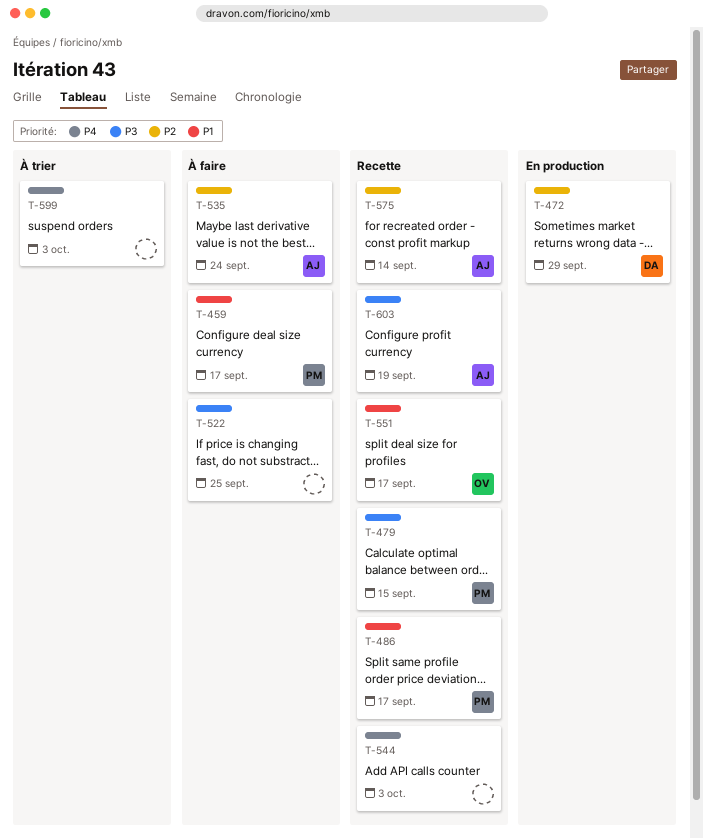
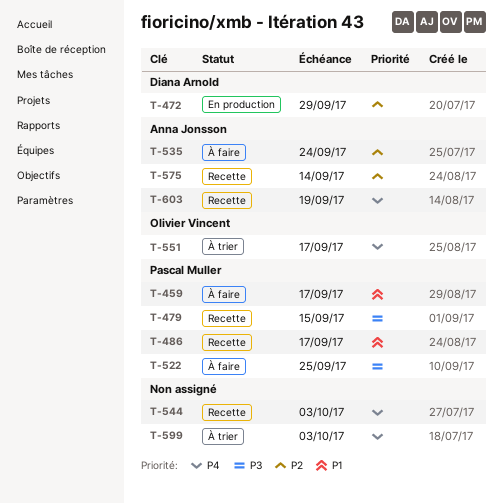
T-522, owner: none -> Pascal Muller
T-551, status: Recette -> À trier
T-551, priority: P1 -> P4
T-603, priority: P3 -> P4

